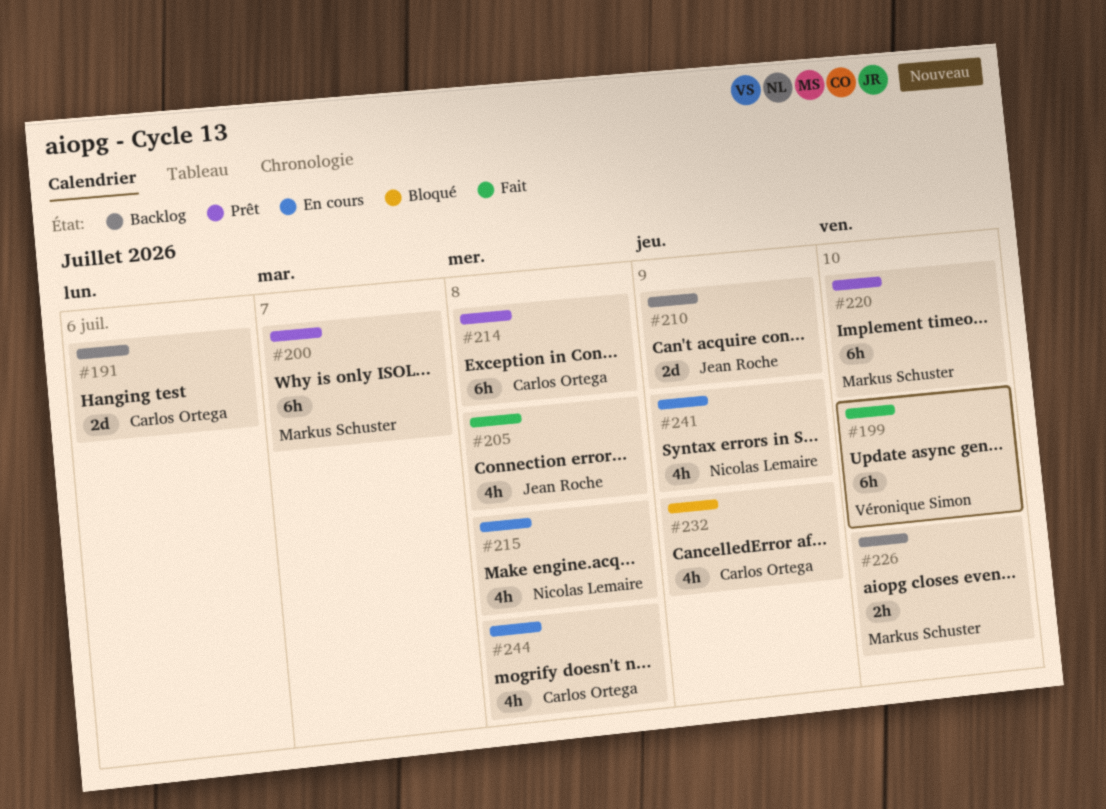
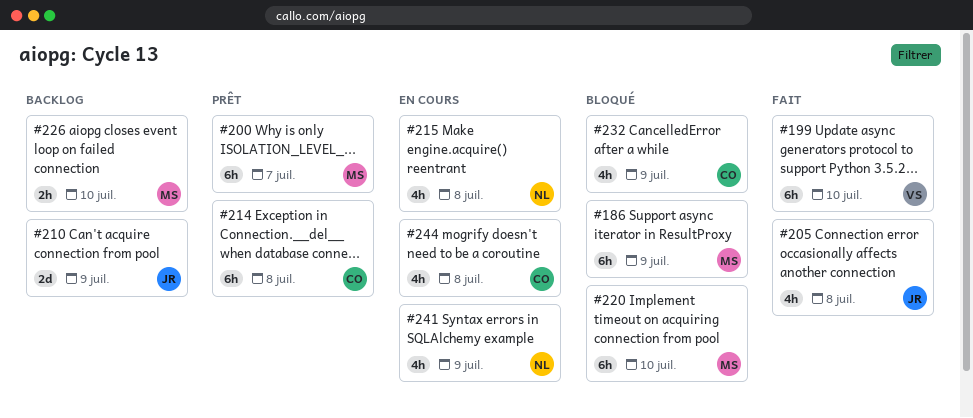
#186: none -> present
#191: present -> none
#220, status: Prêt -> Bloqué

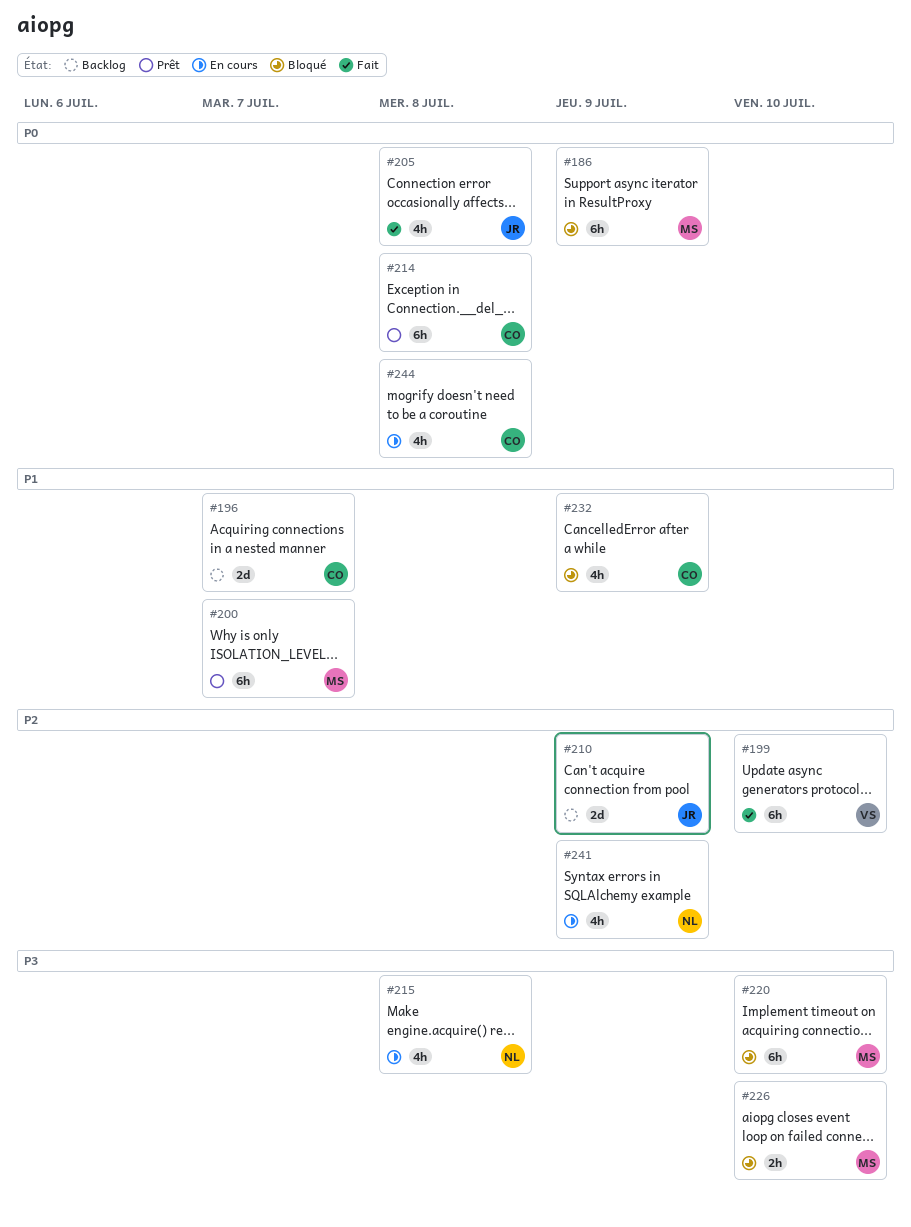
#196: none -> present
#226, status: Backlog -> Bloqué

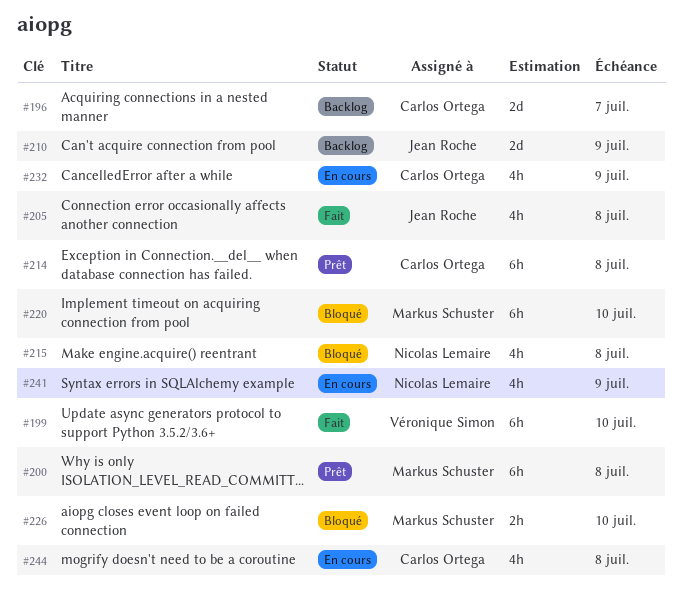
#186: present -> none
#200, due: Jul 7 -> Jul 8
#215, status: En cours -> Bloqué
#232, status: Bloqué -> En cours

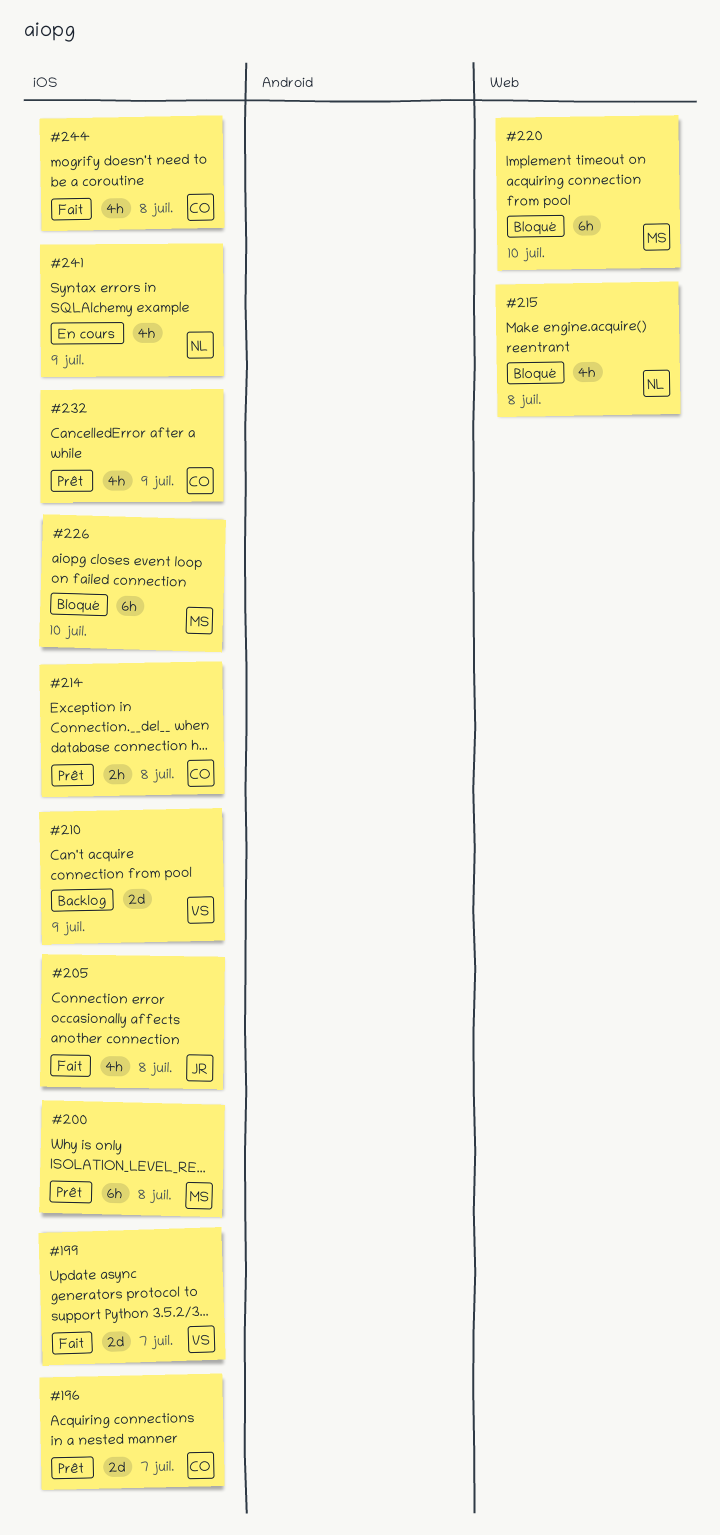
#196, status: Backlog -> Prêt
#199, estimate: 6h -> 2d
#199, due: Jul 10 -> Jul 7
#210, owner: Jean Roche -> Véronique Simon
#214, estimate: 6h -> 2h
#226, estimate: 2h -> 6h
#232, status: En cours -> Prêt
#244, status: En cours -> Fait

